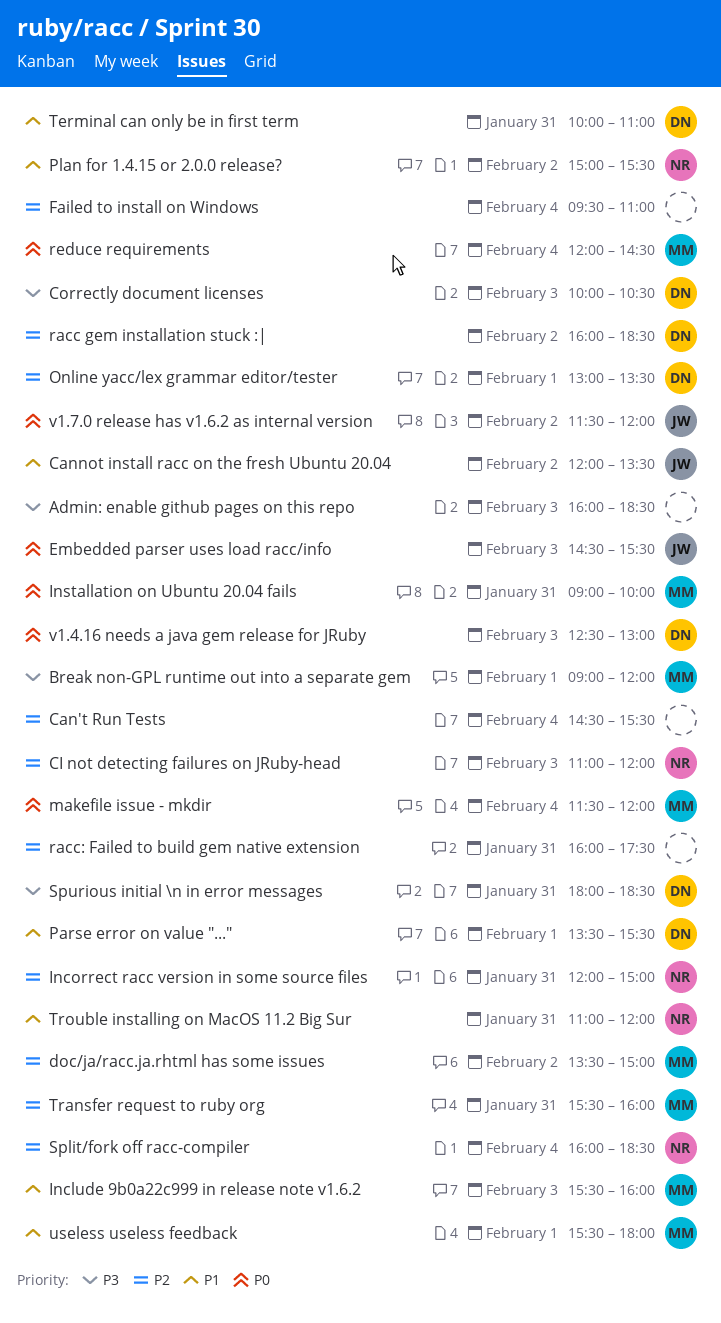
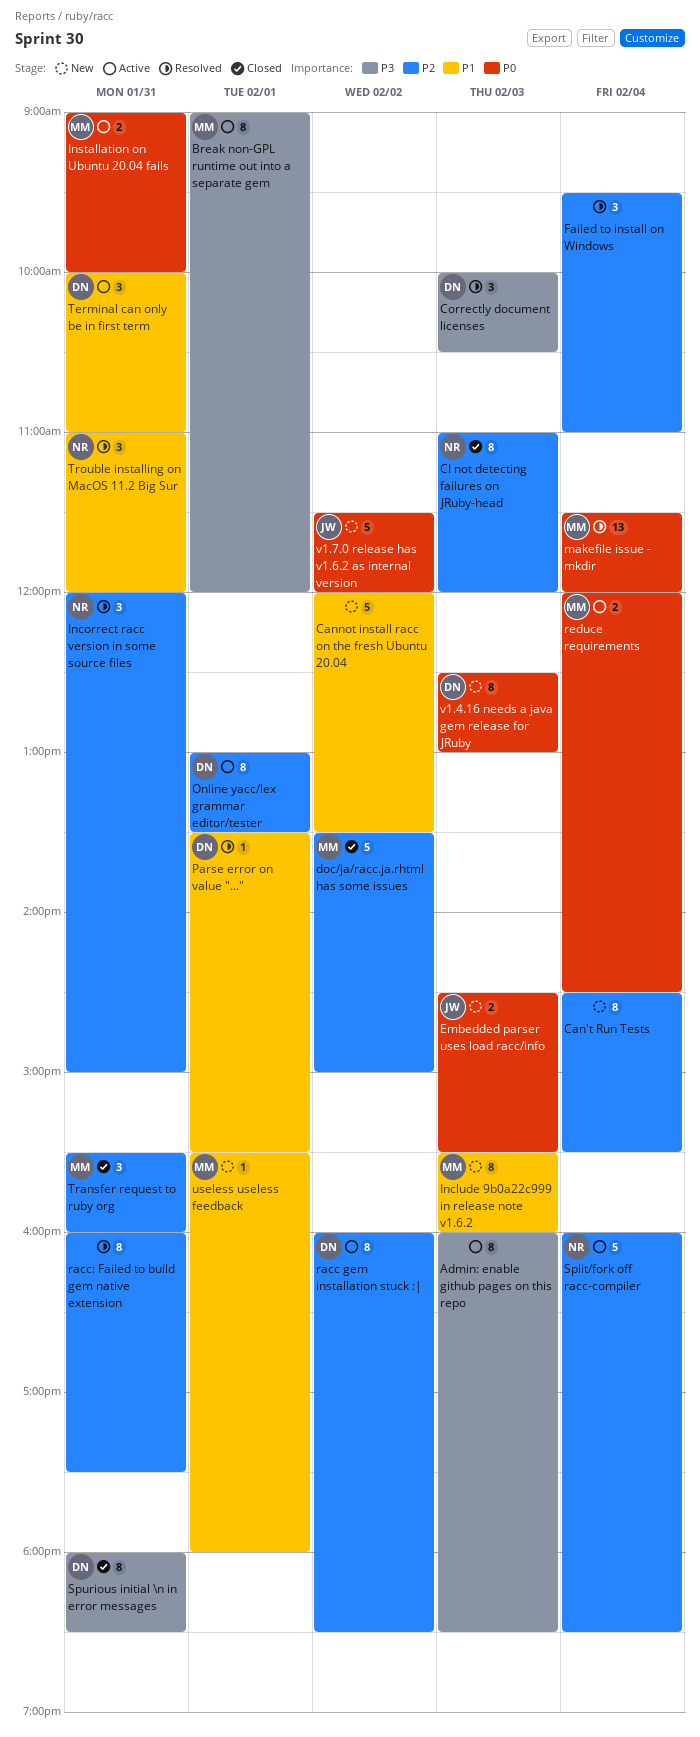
Cannot install racc on the fresh Ubuntu 20.04, owner: JW -> none
Plan for 1.4.15 or 2.0.0 release?: present -> none

